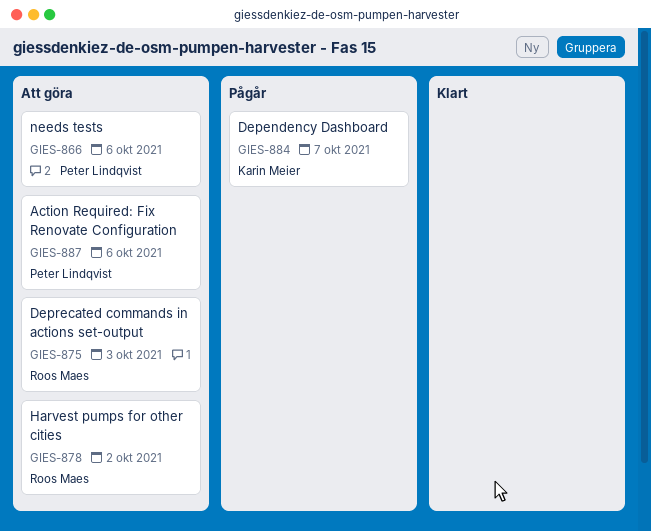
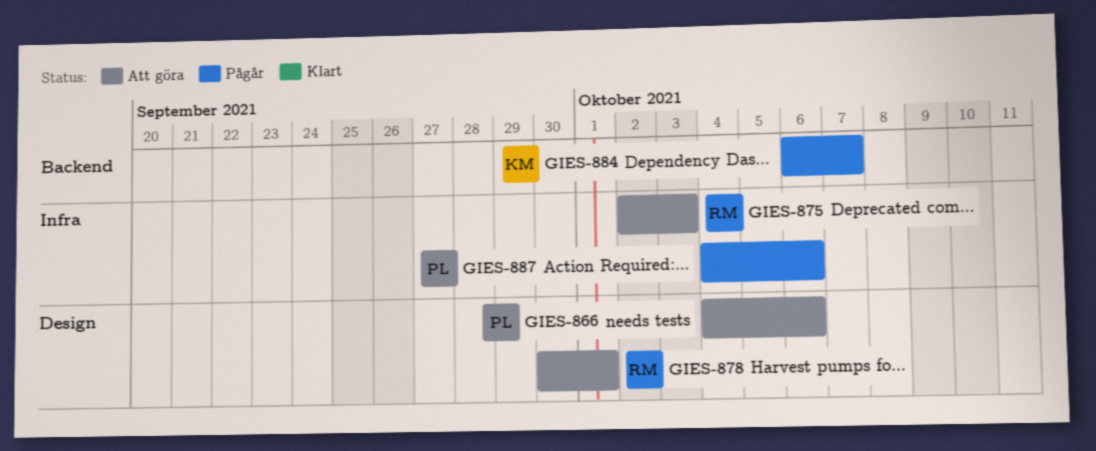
GIES-878, due: Oct 2 -> Oct 1
GIES-887, status: Att göra -> Pågår

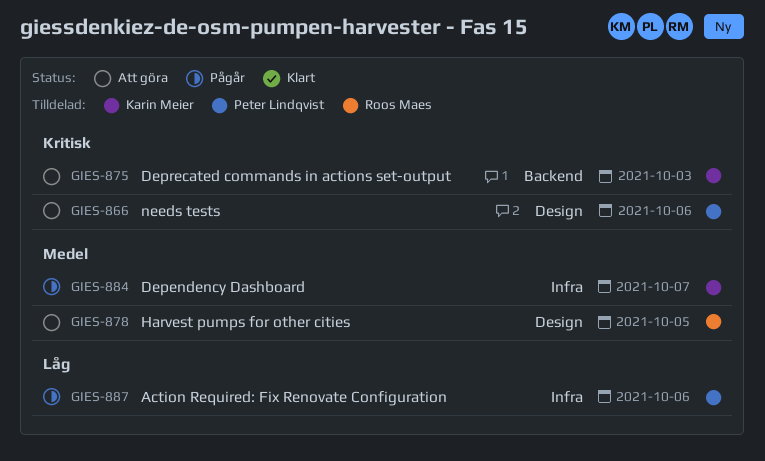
GIES-875, owner: Roos Maes -> Karin Meier
GIES-875, label: Infra -> Backend
GIES-878, due: Oct 1 -> Oct 5
GIES-884, label: Backend -> Infra

